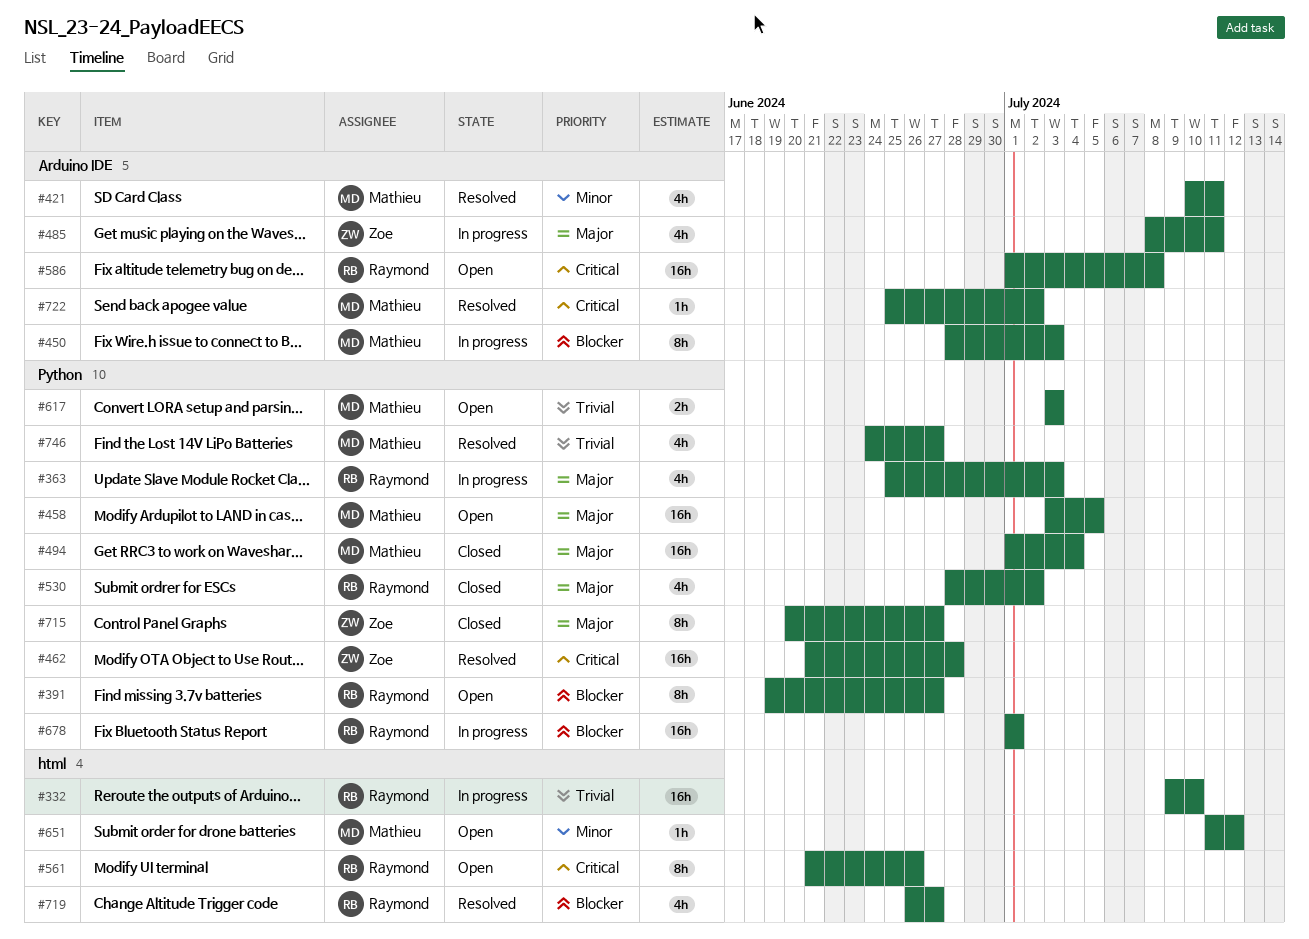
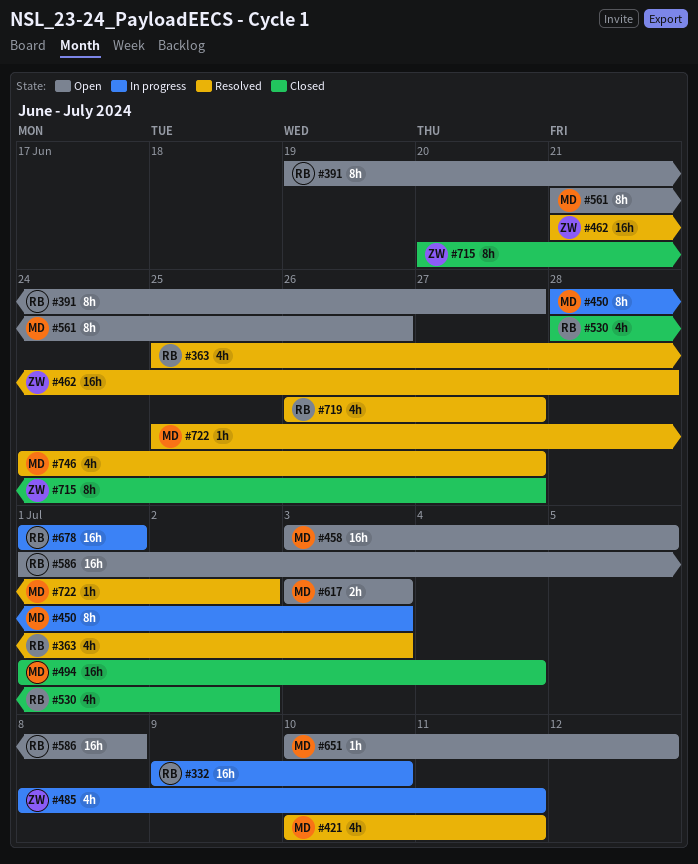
#363, status: In progress -> Resolved
#561, owner: Raymond -> Mathieu
#651, start: Jul 11 -> Jul 10

